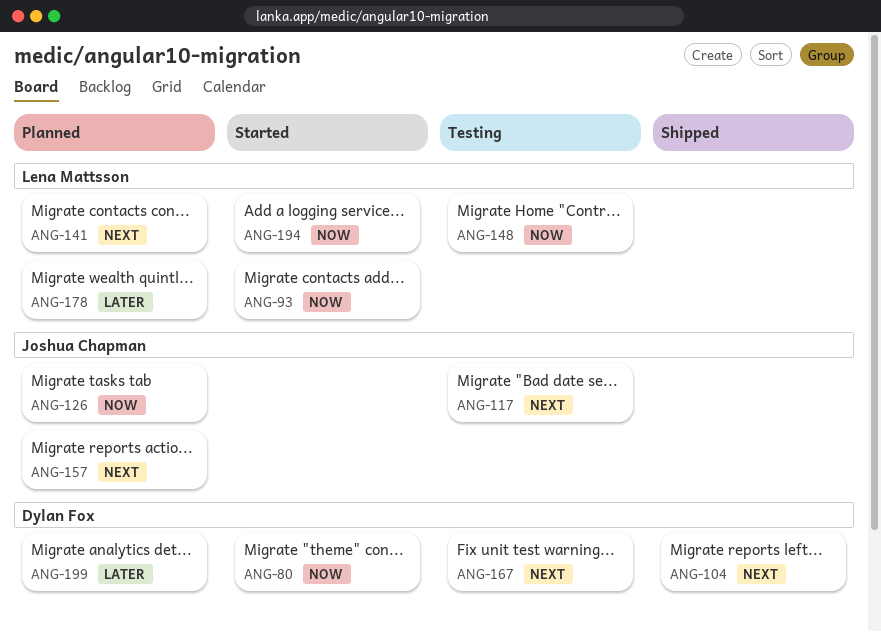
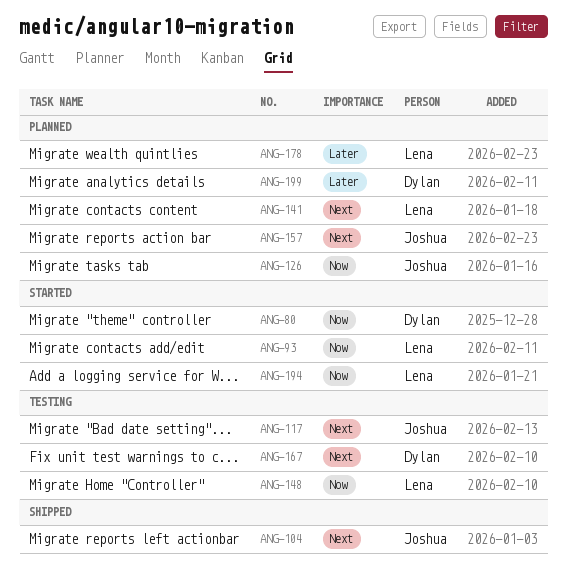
ANG-104, owner: Dylan Fox -> Joshua Chapman

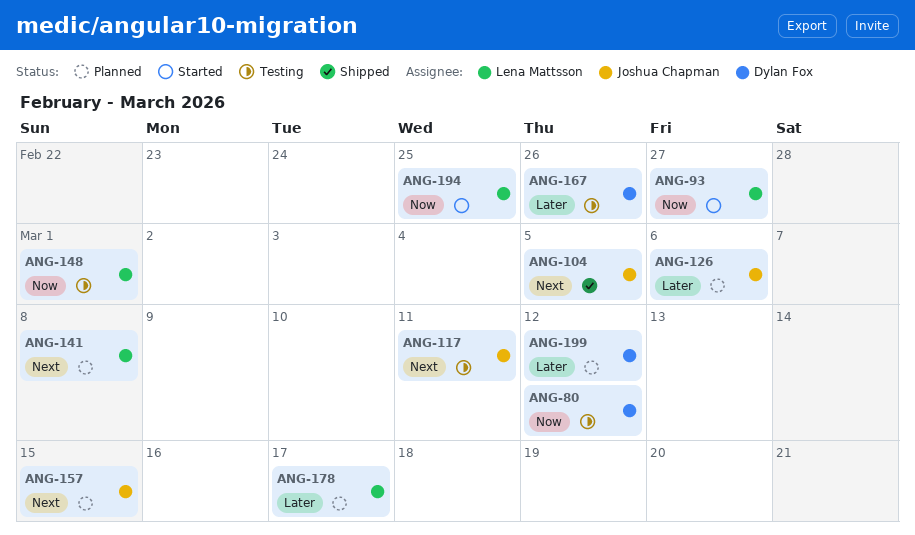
ANG-80, status: Started -> Testing
ANG-126, priority: Now -> Later
ANG-167, priority: Next -> Later

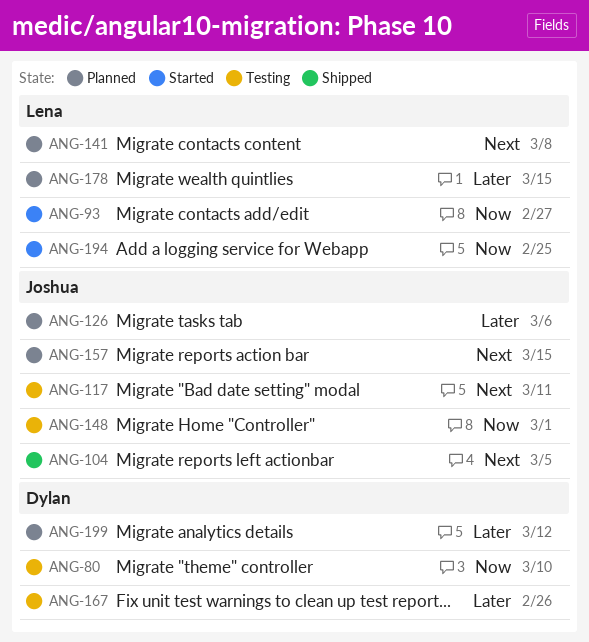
ANG-80, due: Mar 12 -> Mar 10
ANG-148, owner: Lena Mattsson -> Joshua Chapman
ANG-178, due: Mar 17 -> Mar 15

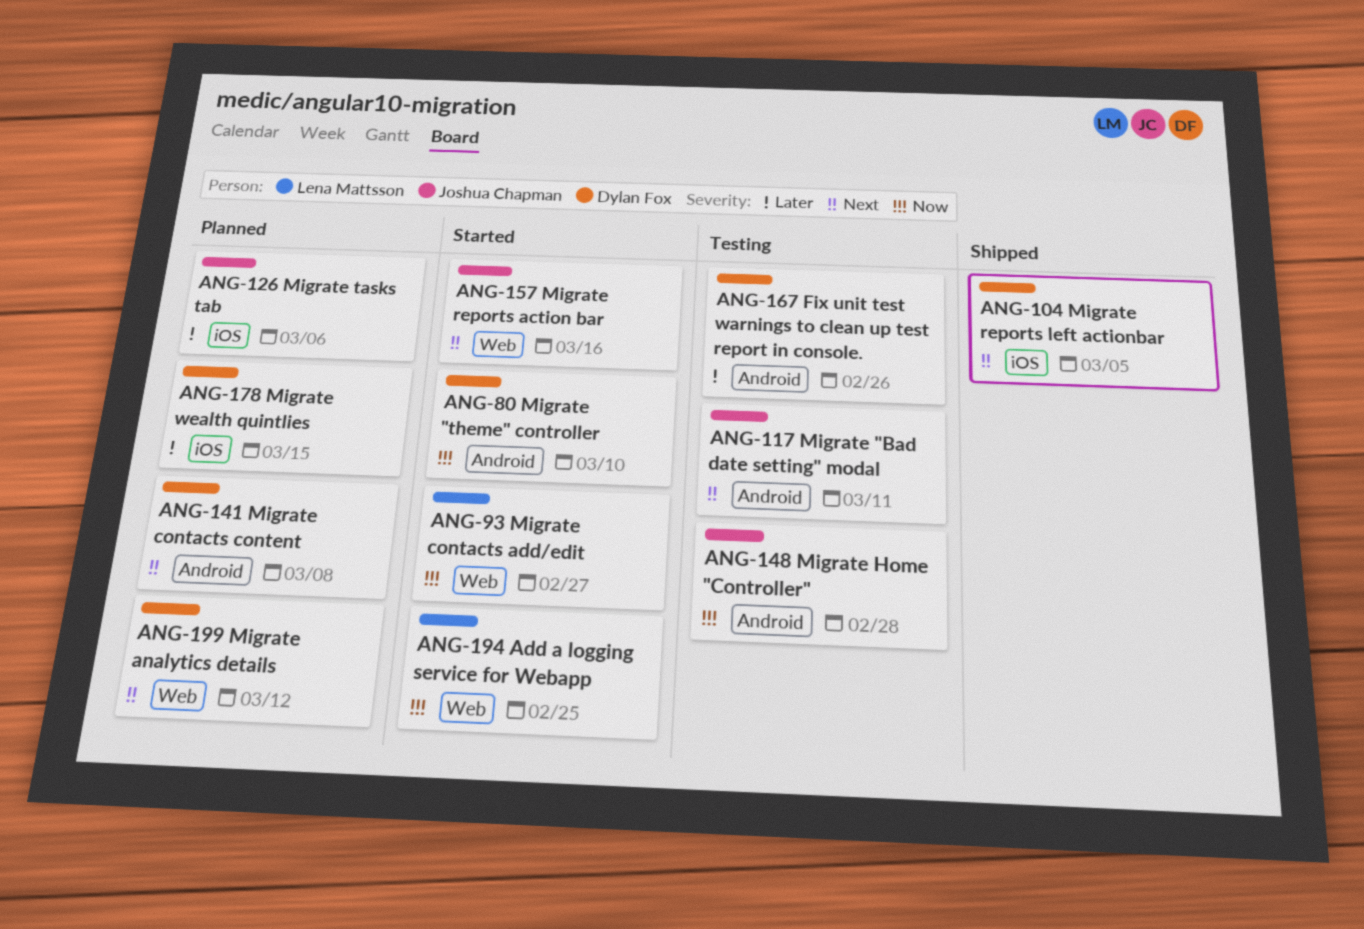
ANG-80, status: Testing -> Started
ANG-104, owner: Joshua Chapman -> Dylan Fox
ANG-141, owner: Lena Mattsson -> Dylan Fox
ANG-148, due: Mar 1 -> Feb 28
ANG-157, status: Planned -> Started
ANG-157, due: Mar 15 -> Mar 16
ANG-178, owner: Lena Mattsson -> Dylan Fox
ANG-199, priority: Later -> Next

